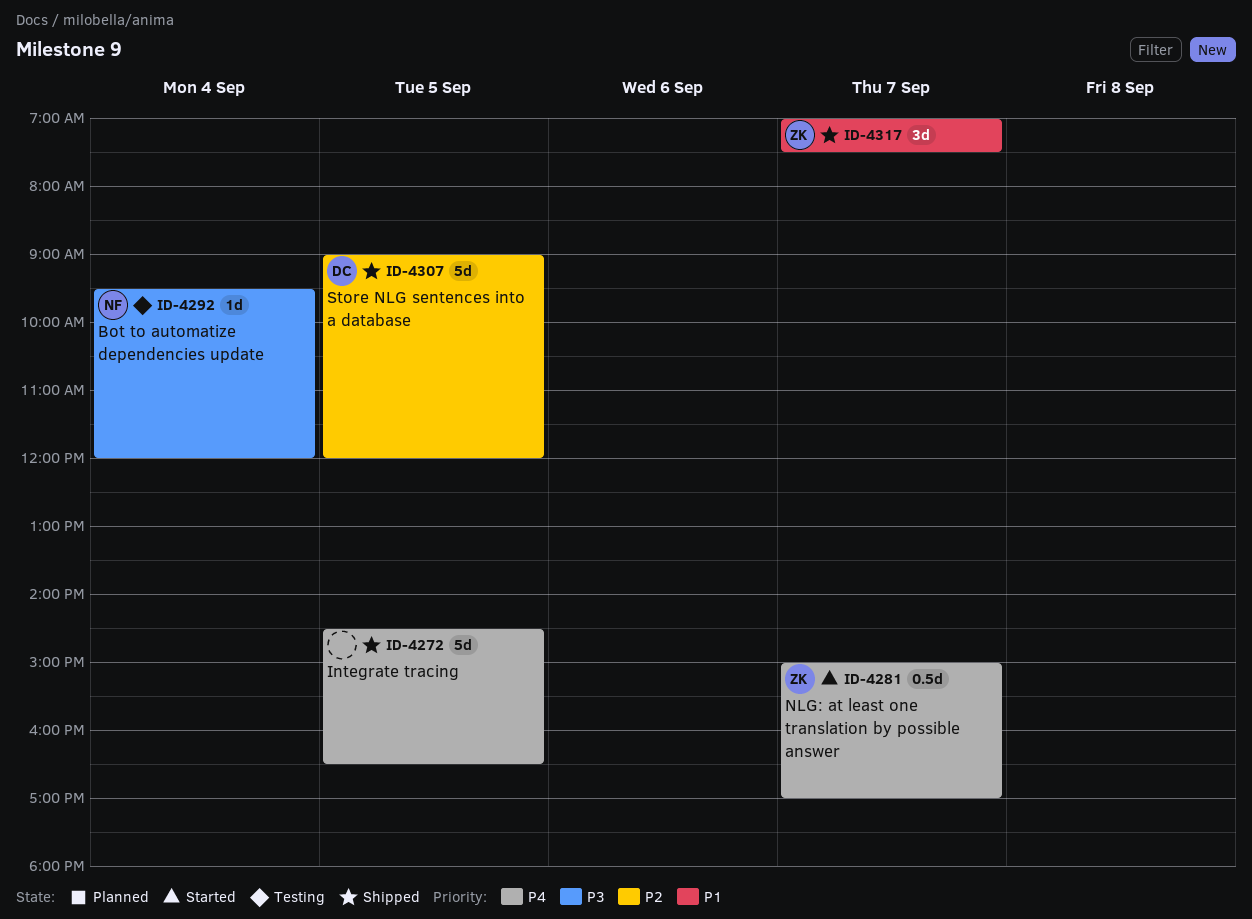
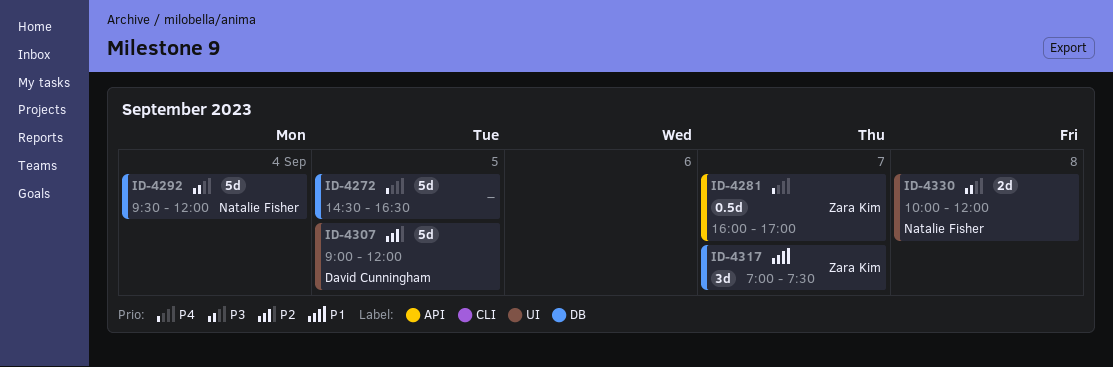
ID-4281, begins: 15:00 -> 16:00
ID-4292, estimate: 1d -> 5d
ID-4330: none -> present

